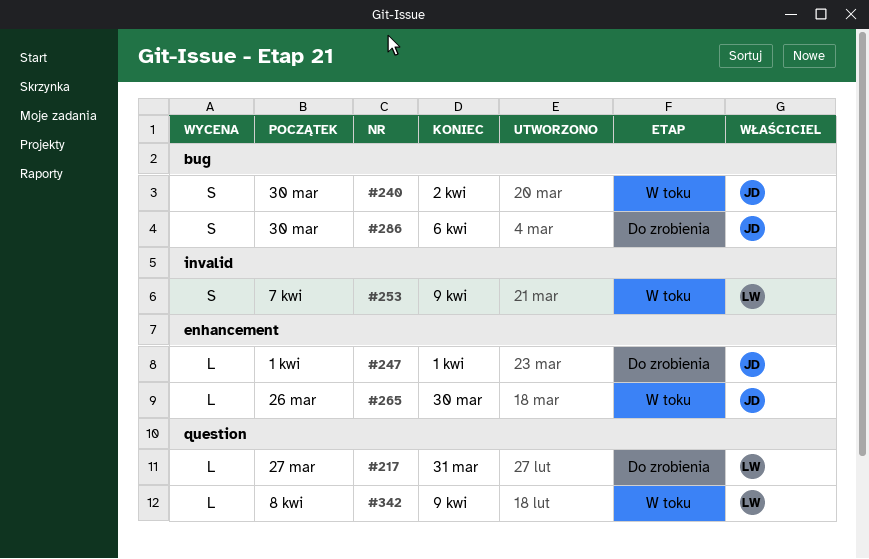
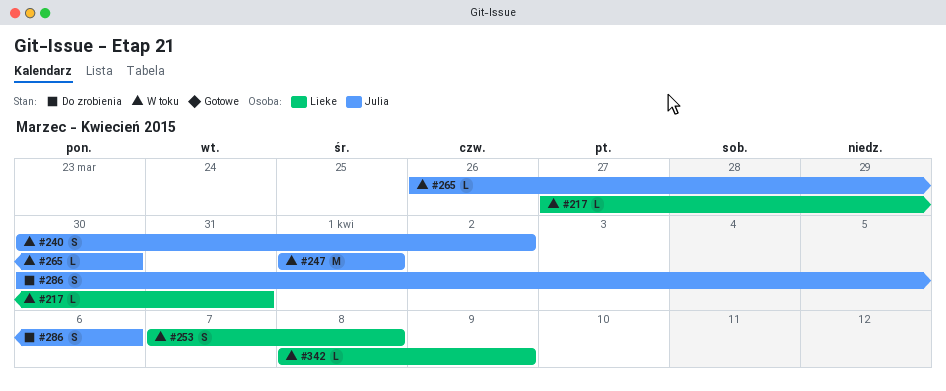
#217, status: Do zrobienia -> W toku
#247, status: Do zrobienia -> W toku
#247, estimate: L -> M
#253, due: Apr 9 -> Apr 8

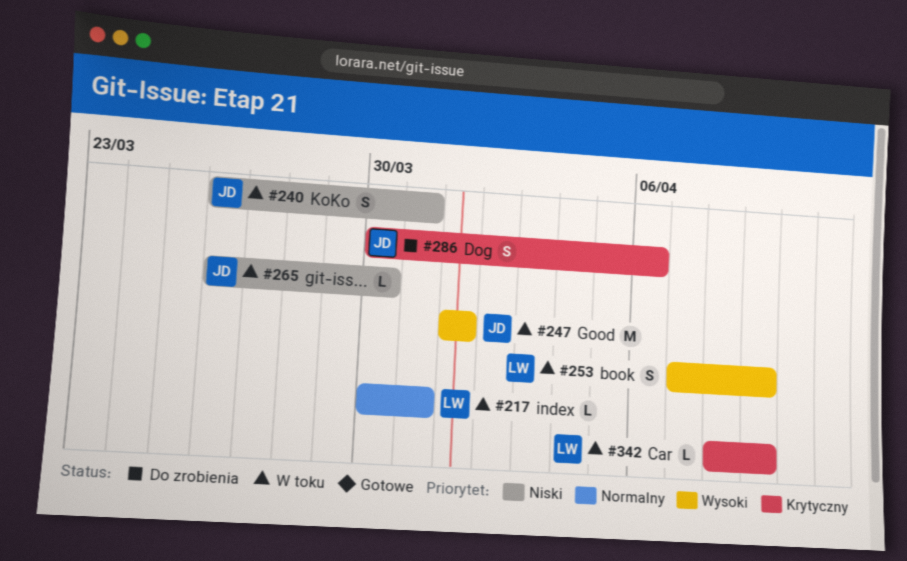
#217, start: Mar 27 -> Mar 30
#240, start: Mar 30 -> Mar 26
#240, due: Apr 2 -> Mar 31
#253, due: Apr 8 -> Apr 9

